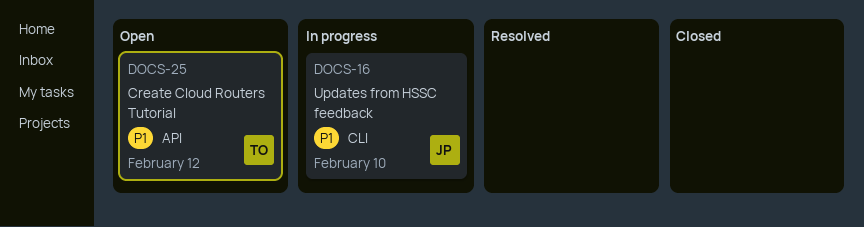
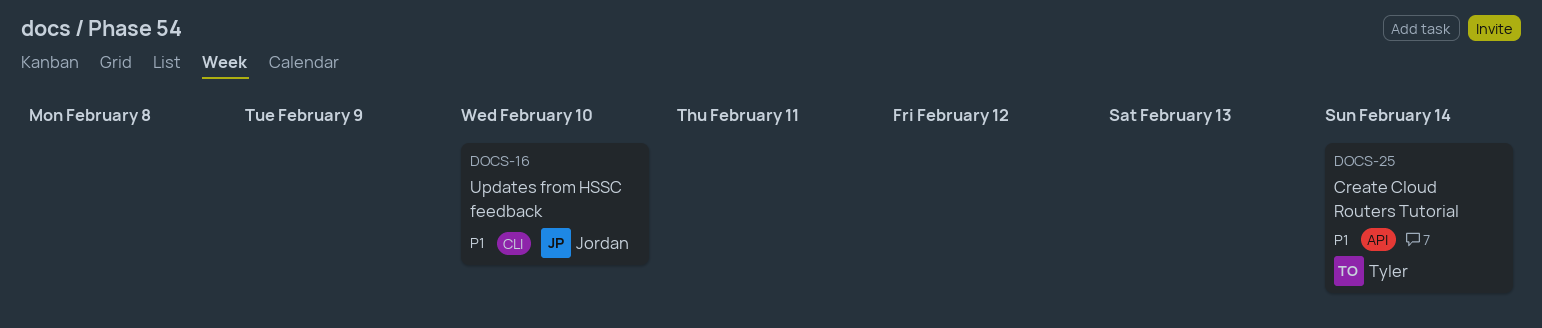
DOCS-25, due: Feb 12 -> Feb 14

